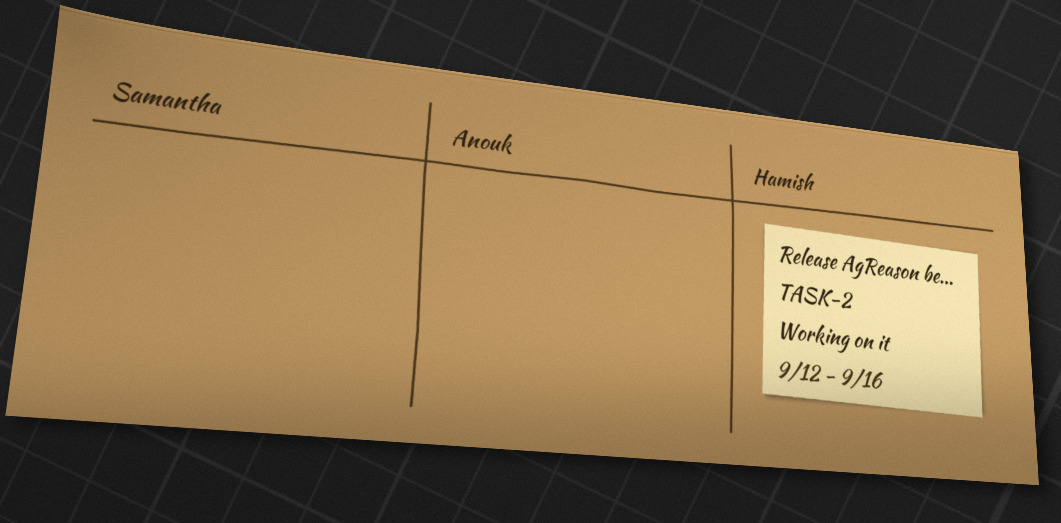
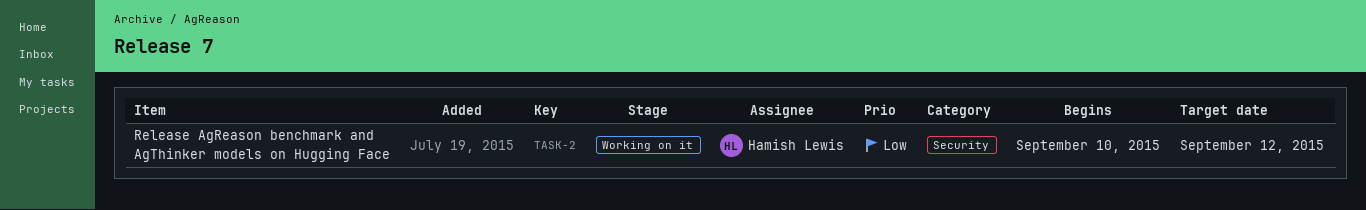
TASK-2, start: Sep 12 -> Sep 10
TASK-2, due: Sep 16 -> Sep 12

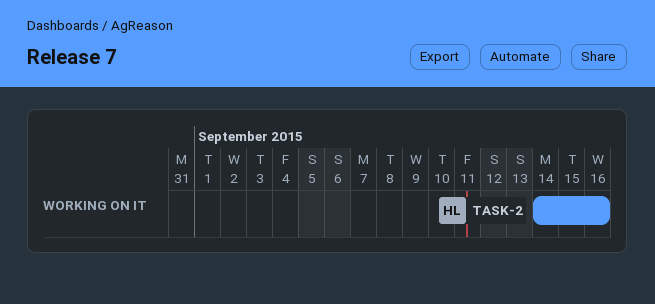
TASK-2, start: Sep 10 -> Sep 14
TASK-2, due: Sep 12 -> Sep 16

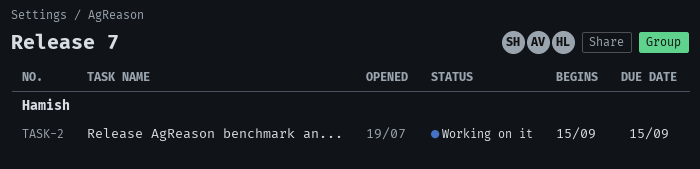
TASK-2, start: Sep 14 -> Sep 15
TASK-2, due: Sep 16 -> Sep 15

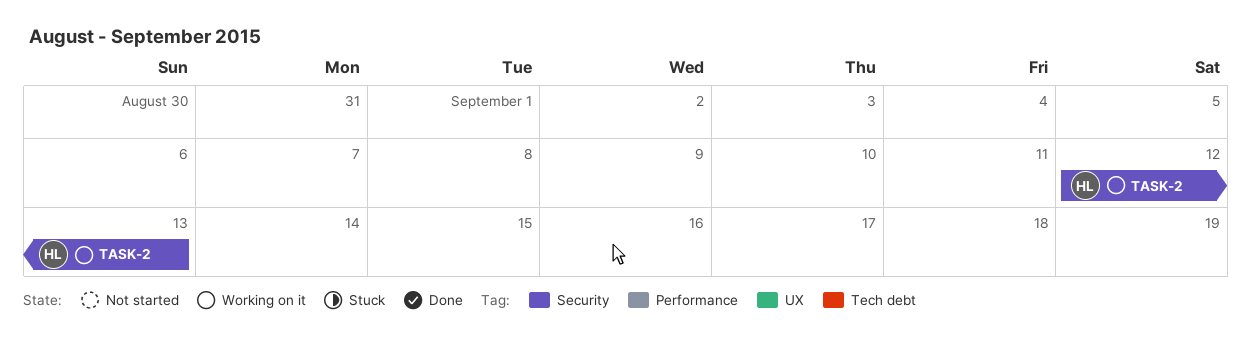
TASK-2, start: Sep 15 -> Sep 12
TASK-2, due: Sep 15 -> Sep 13

